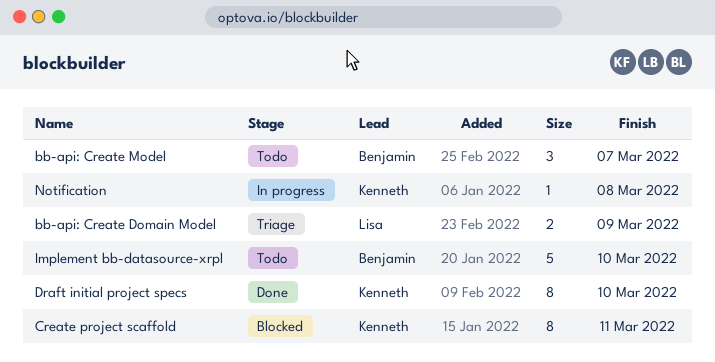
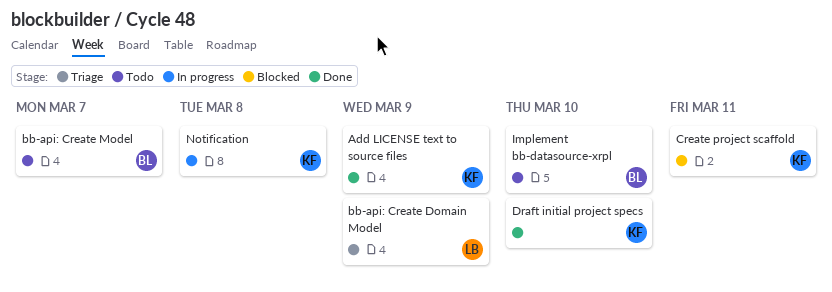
Add LICENSE text to source files: none -> present

